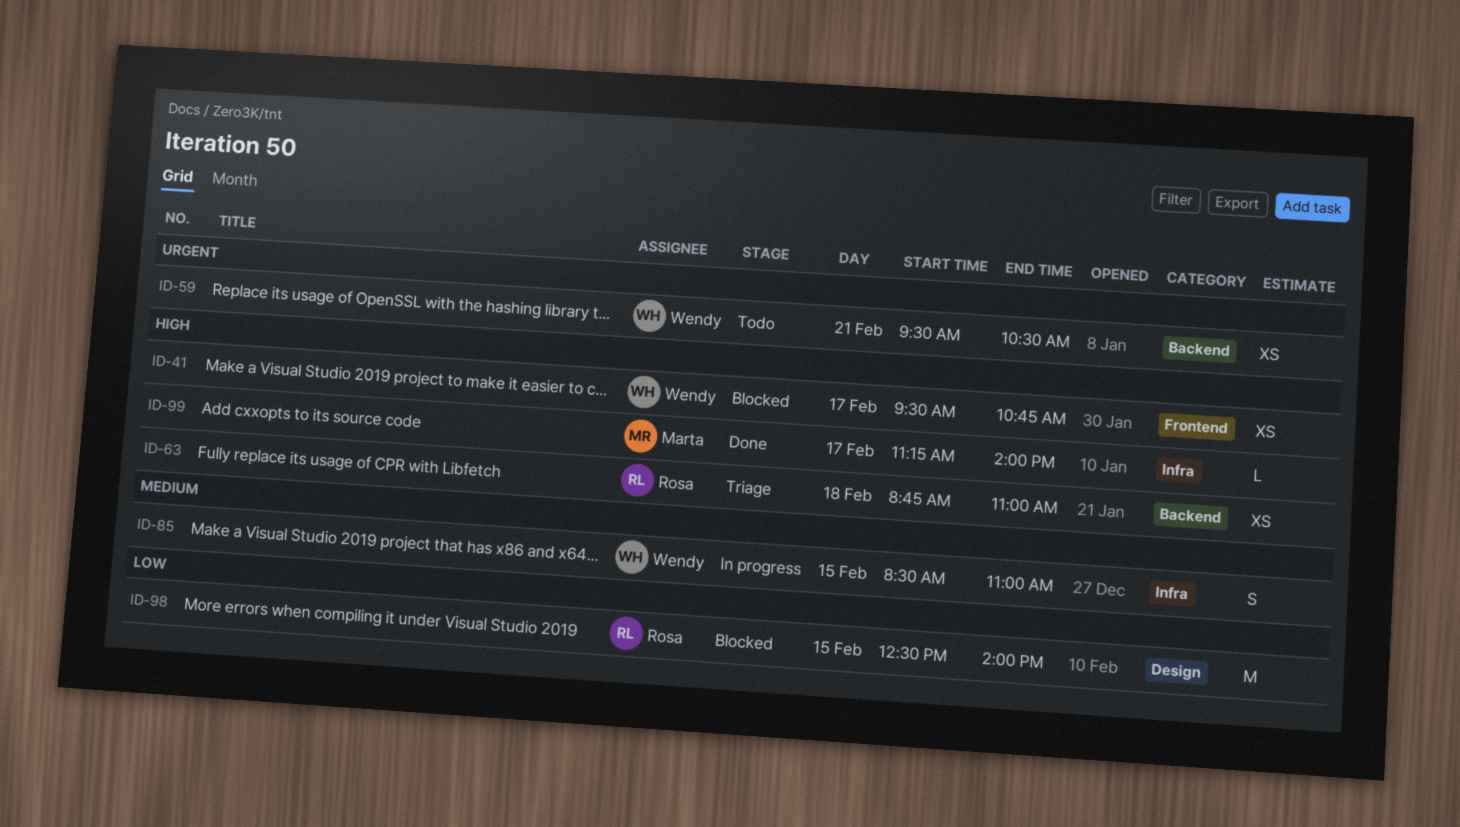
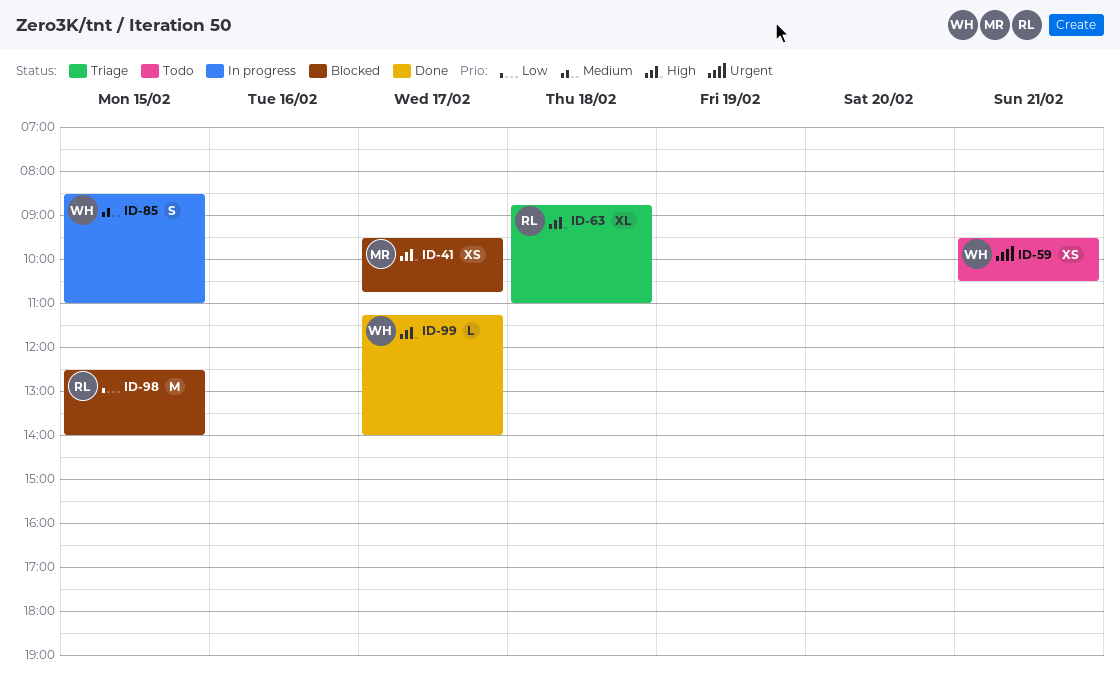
ID-41, owner: Wendy -> Marta
ID-63, estimate: XS -> XL
ID-99, owner: Marta -> Wendy

